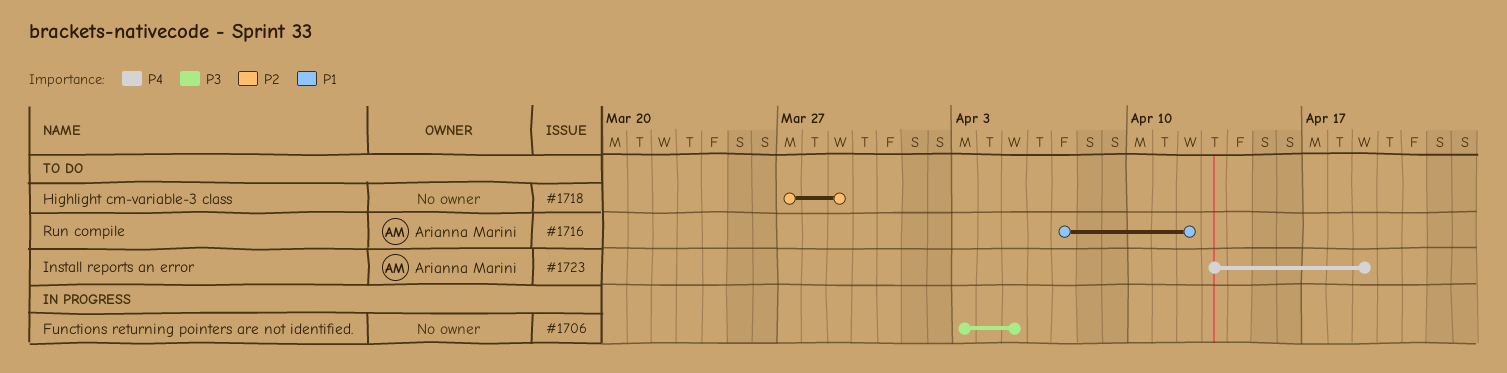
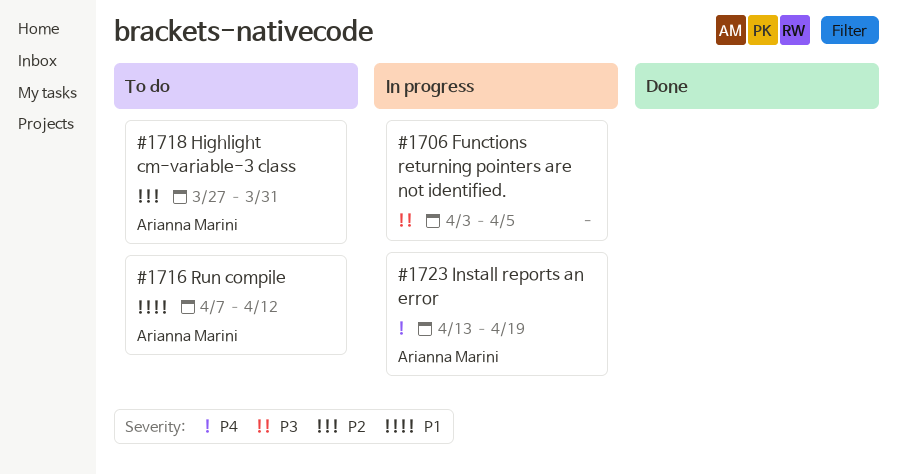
#1718, owner: none -> Arianna Marini
#1718, due: Mar 29 -> Mar 31
#1723, status: To do -> In progress

